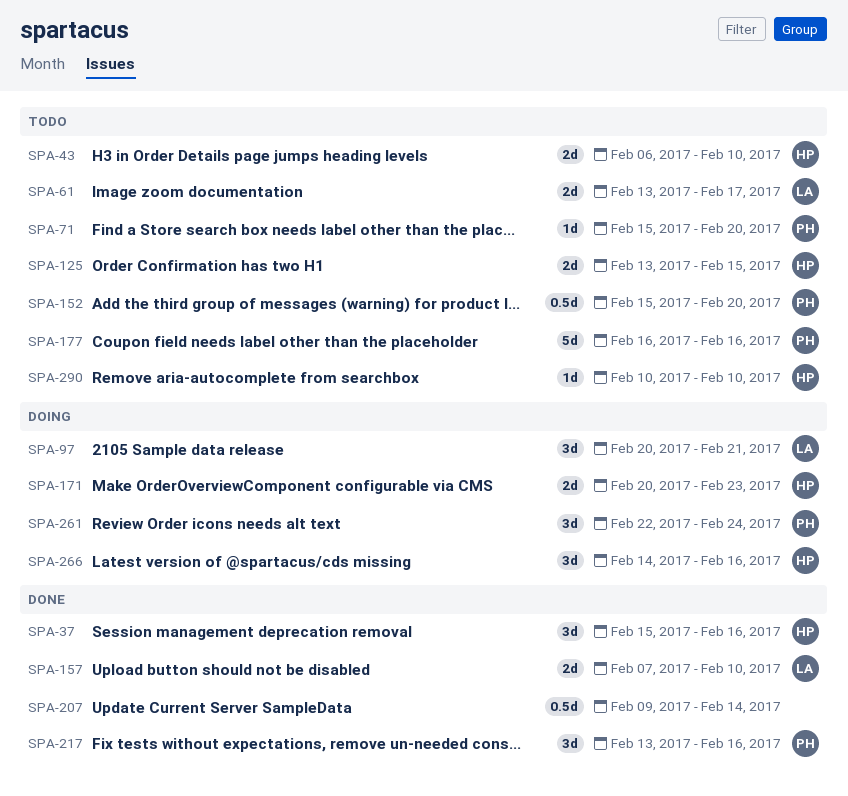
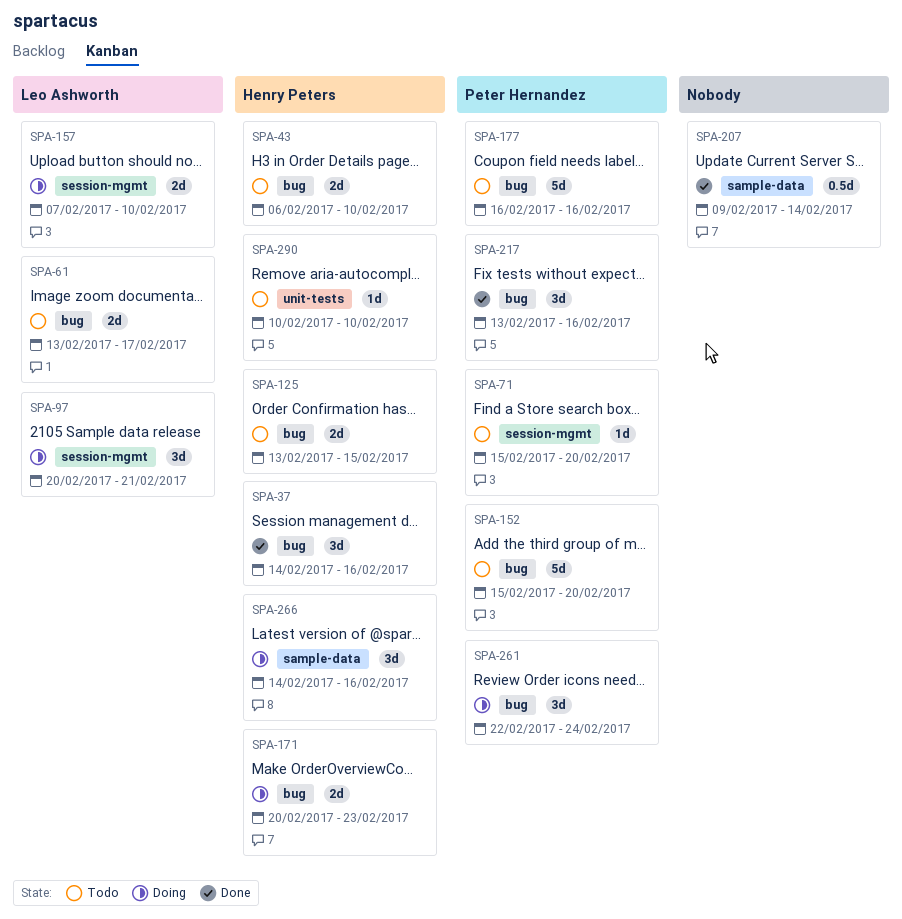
SPA-37, start: Feb 15 -> Feb 14
SPA-152, estimate: 0.5d -> 5d
SPA-157, status: Done -> Doing

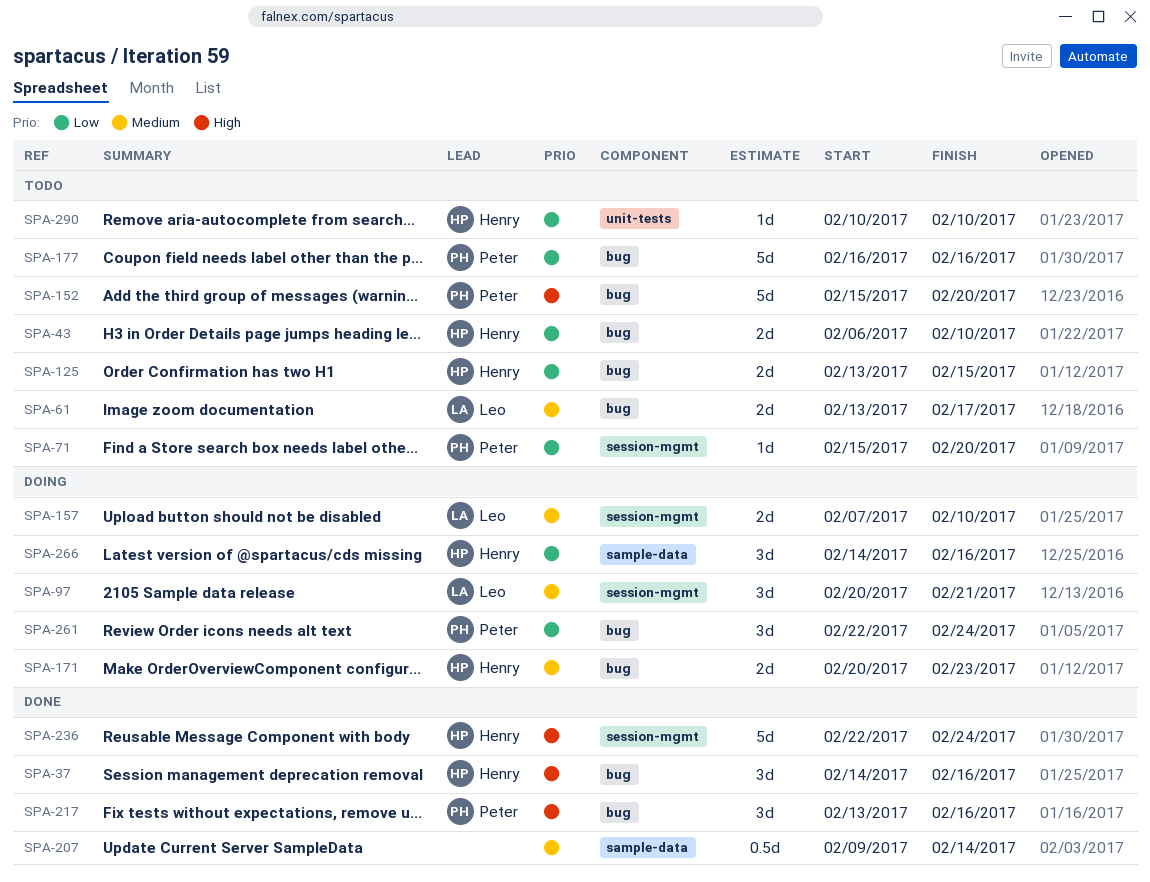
SPA-236: none -> present

